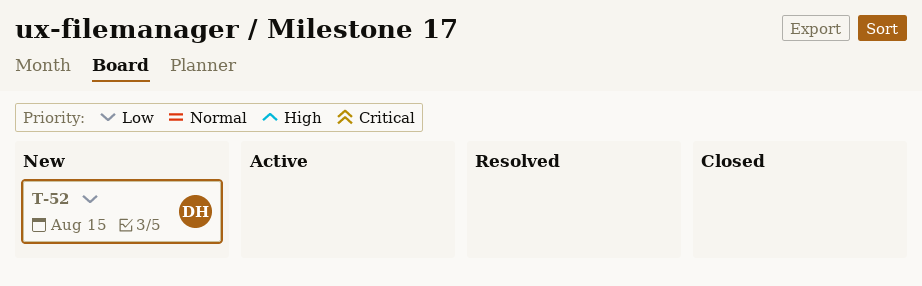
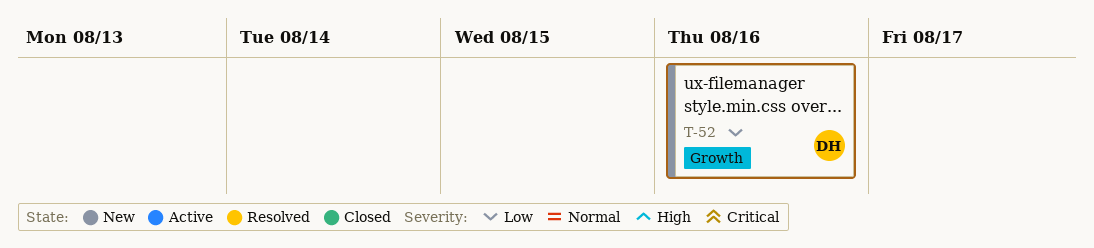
T-52, due: Aug 15 -> Aug 16

